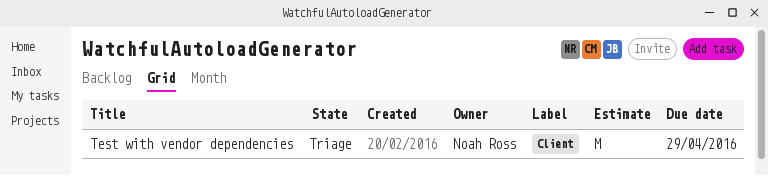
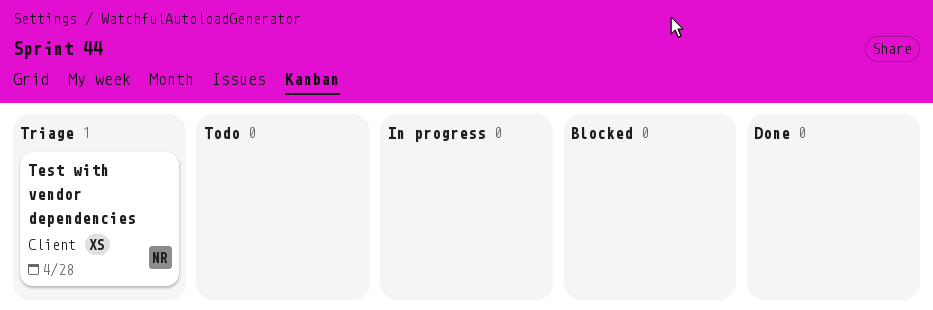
Test with vendor dependencies, estimate: M -> XS
Test with vendor dependencies, due: Apr 29 -> Apr 28

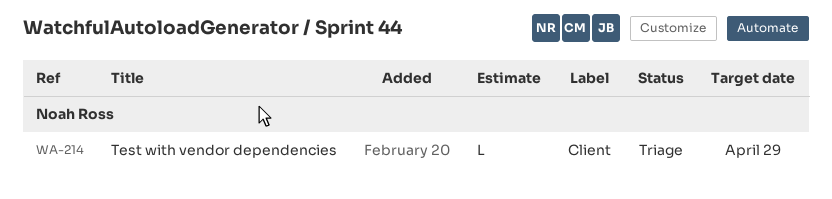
Test with vendor dependencies, estimate: XS -> L
Test with vendor dependencies, due: Apr 28 -> Apr 29

